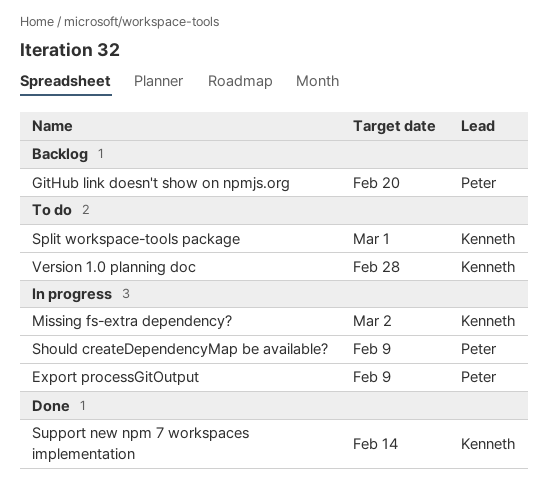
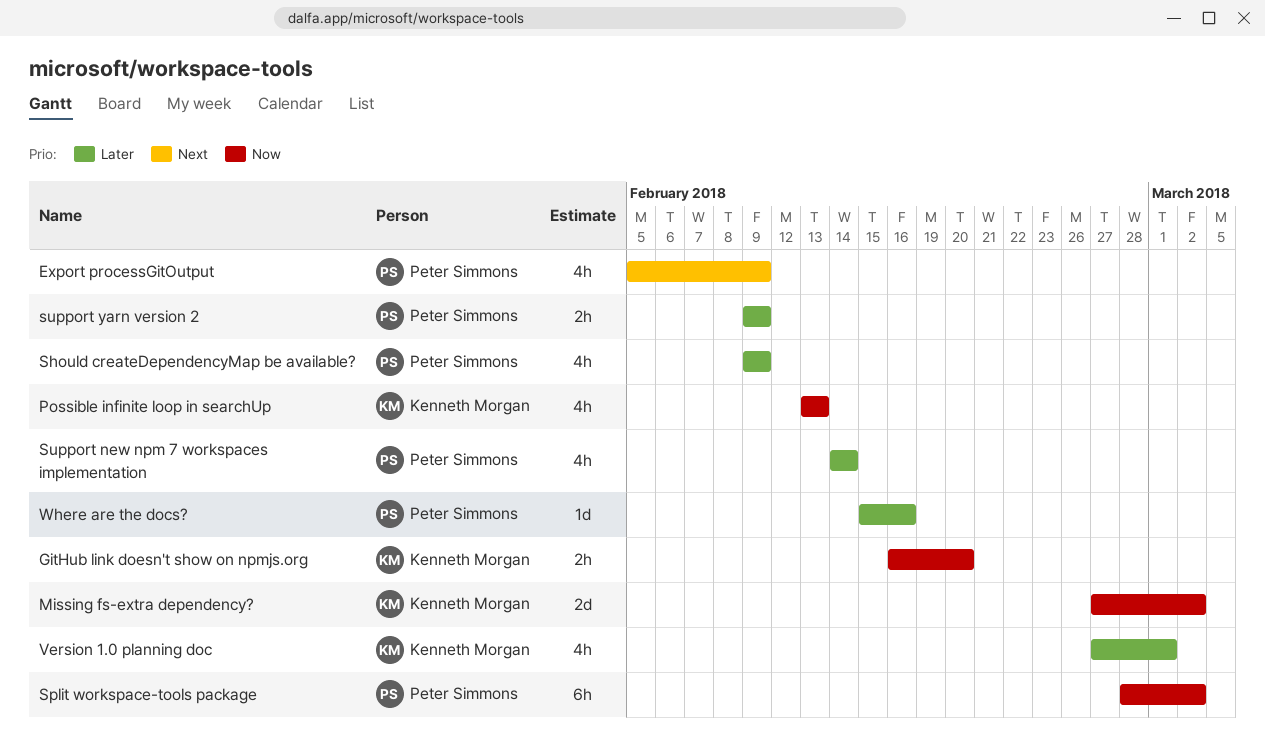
GitHub link doesn't show on npmjs.org, owner: Peter Simmons -> Kenneth Morgan
Possible infinite loop in searchUp: none -> present
Split workspace-tools package, owner: Kenneth Morgan -> Peter Simmons
Split workspace-tools package, due: Mar 1 -> Mar 2
Support new npm 7 workspaces implementation, owner: Kenneth Morgan -> Peter Simmons
support yarn version 2: none -> present
Version 1.0 planning doc, due: Feb 28 -> Mar 1
Where are the docs?: none -> present

